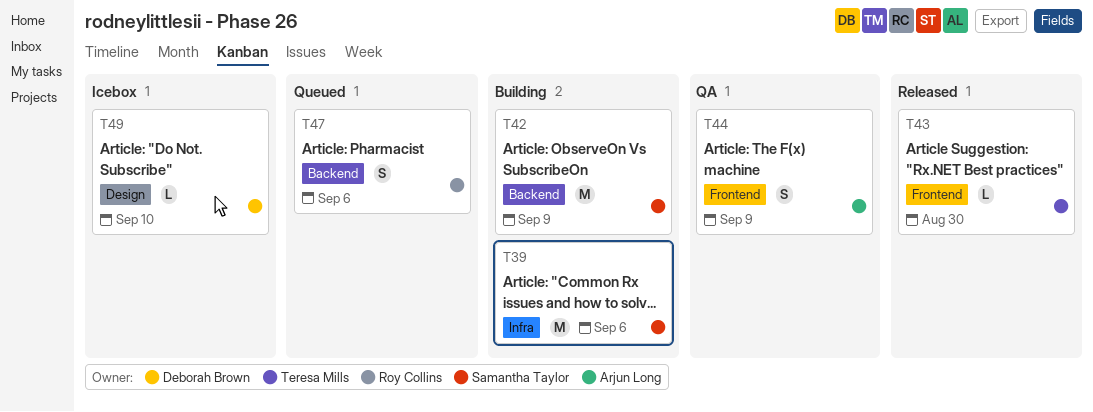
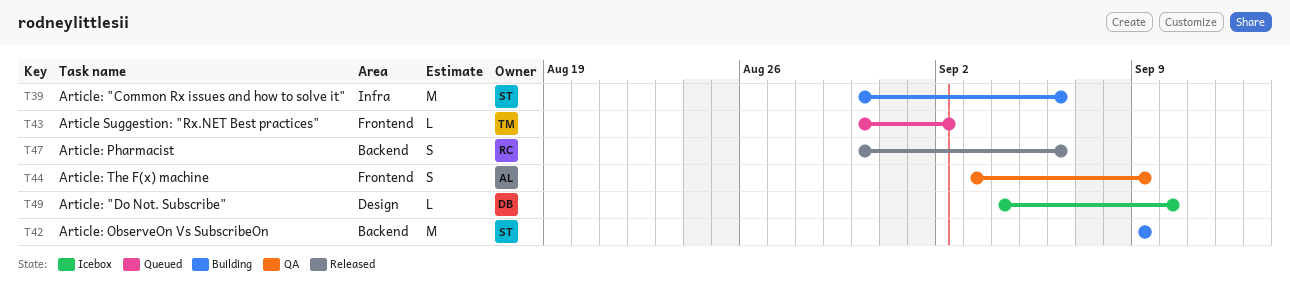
T43, status: Released -> Queued
T43, due: Aug 30 -> Sep 2
T47, status: Queued -> Released

